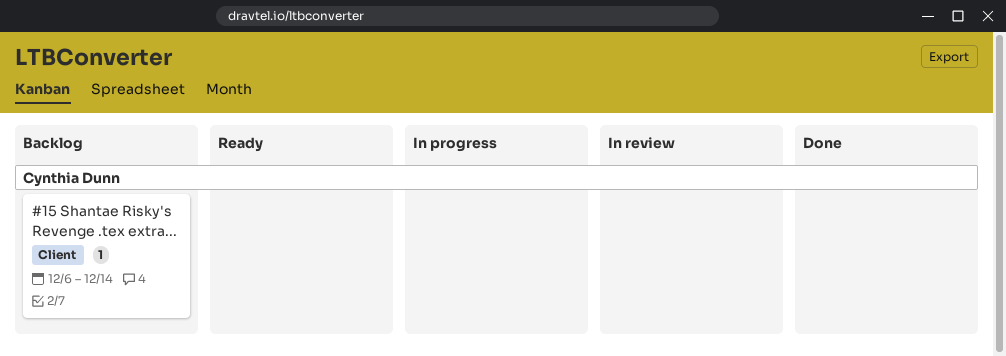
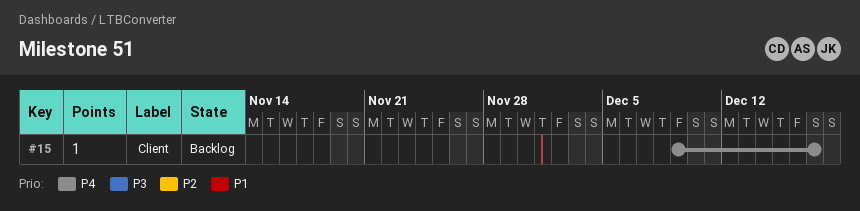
#15, start: Dec 6 -> Dec 9
#15, due: Dec 14 -> Dec 17

